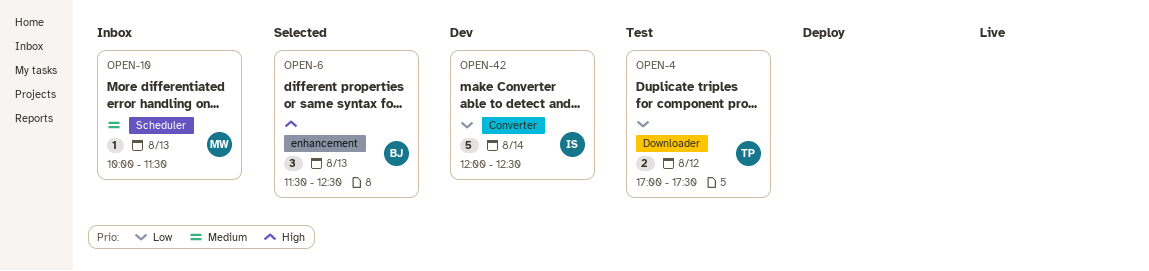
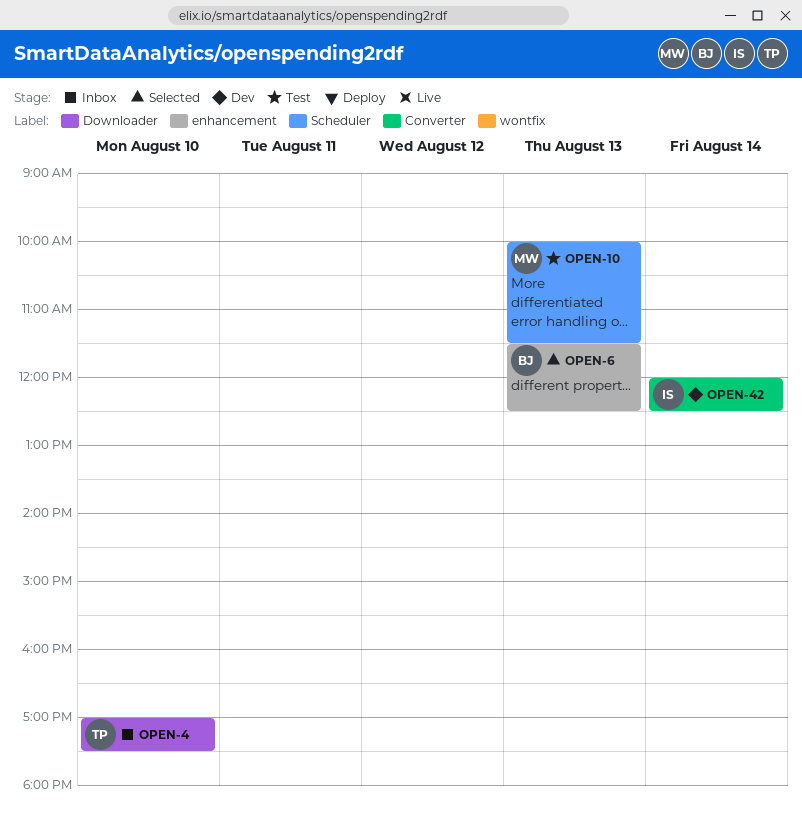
OPEN-4, status: Test -> Inbox
OPEN-4, day: Aug 12 -> Aug 10
OPEN-10, status: Inbox -> Test

